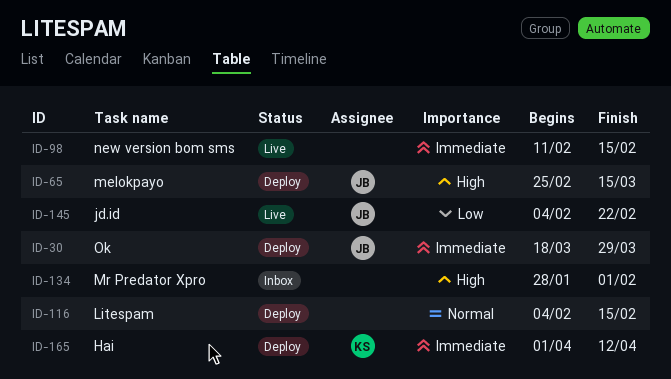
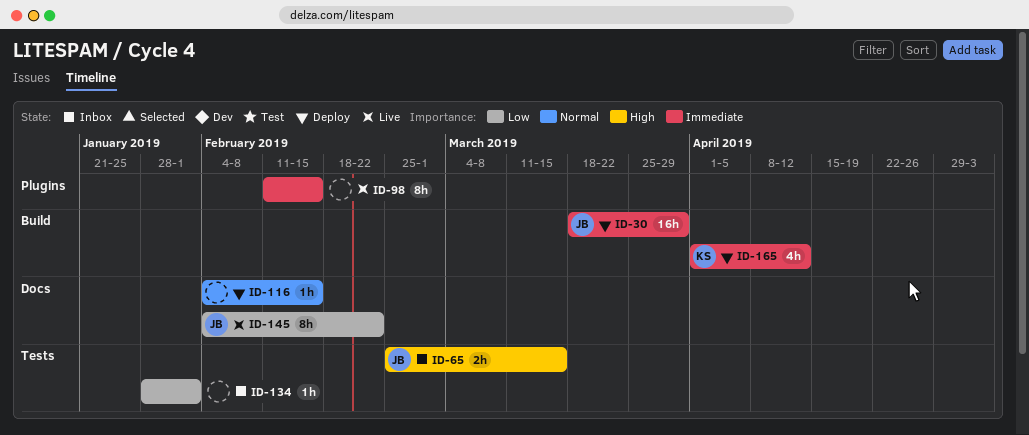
ID-65, status: Deploy -> Inbox
ID-134, priority: High -> Low

